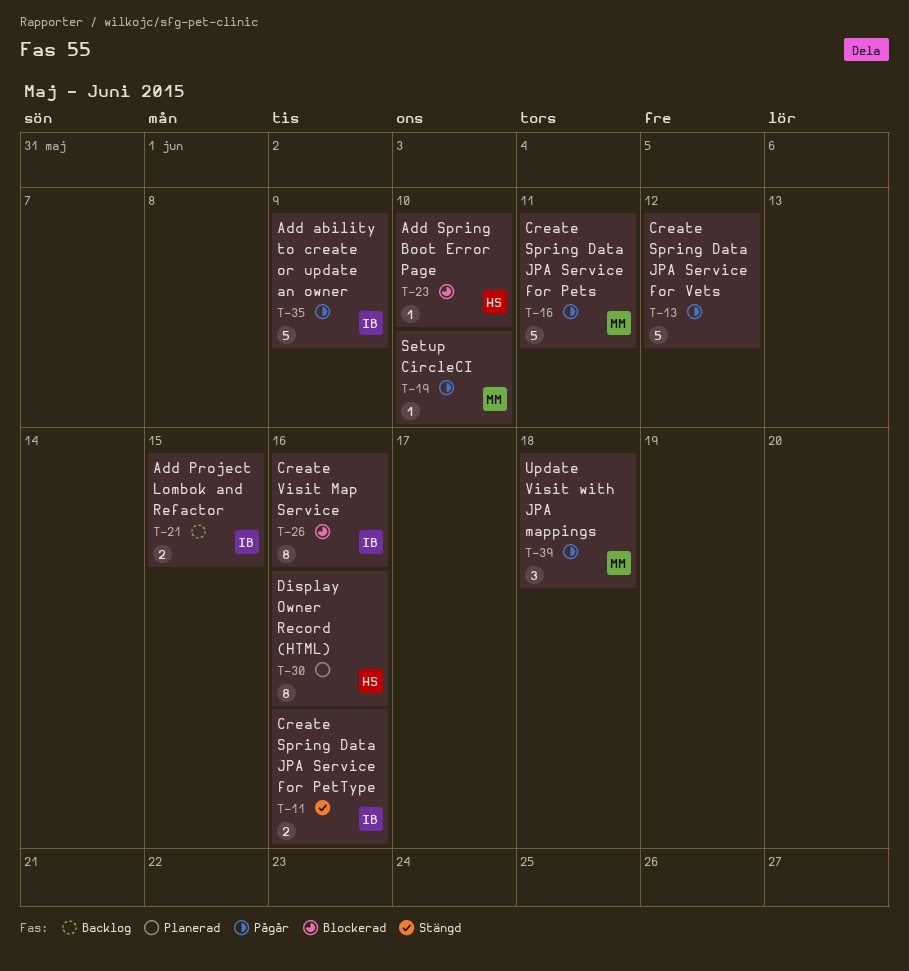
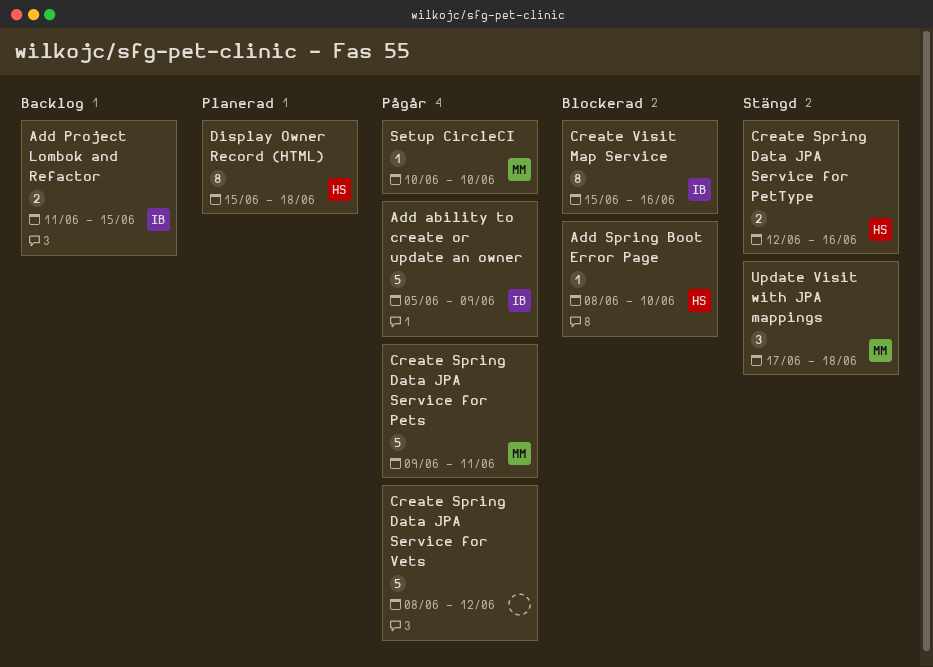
Create Spring Data JPA Service for PetType, owner: IB -> HS
Display Owner Record (HTML), due: Jun 16 -> Jun 18
Update Visit with JPA mappings, status: Pågår -> Stängd

